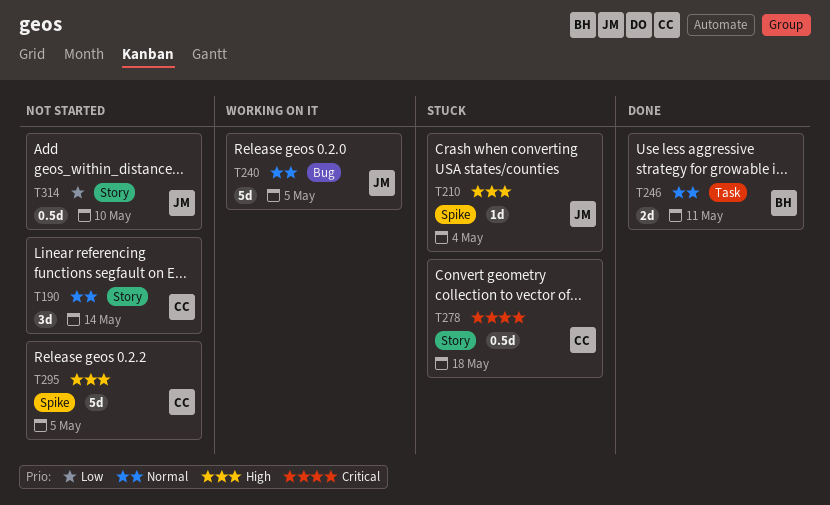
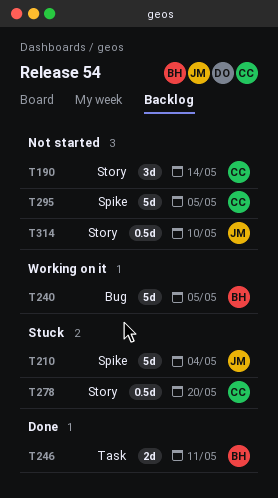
T210, estimate: 1d -> 5d
T240, owner: JM -> BH
T278, due: May 18 -> May 20

